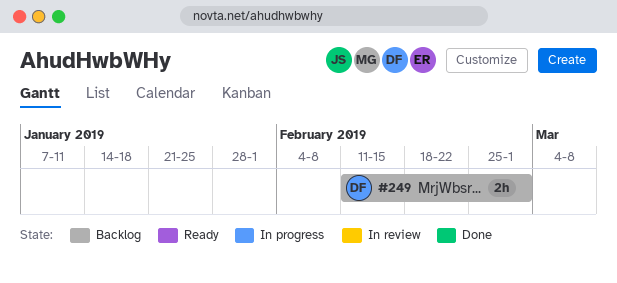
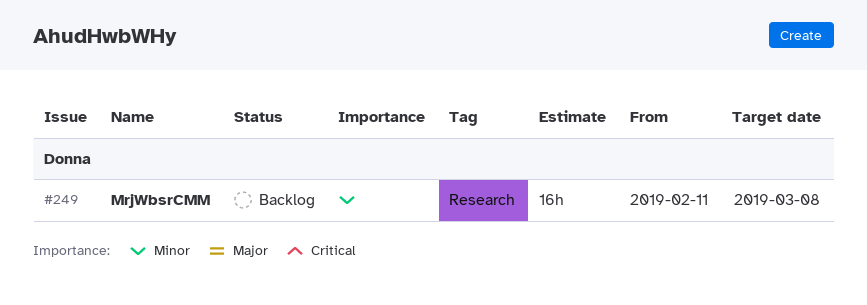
#249, estimate: 2h -> 16h
#249, due: Mar 1 -> Mar 8

